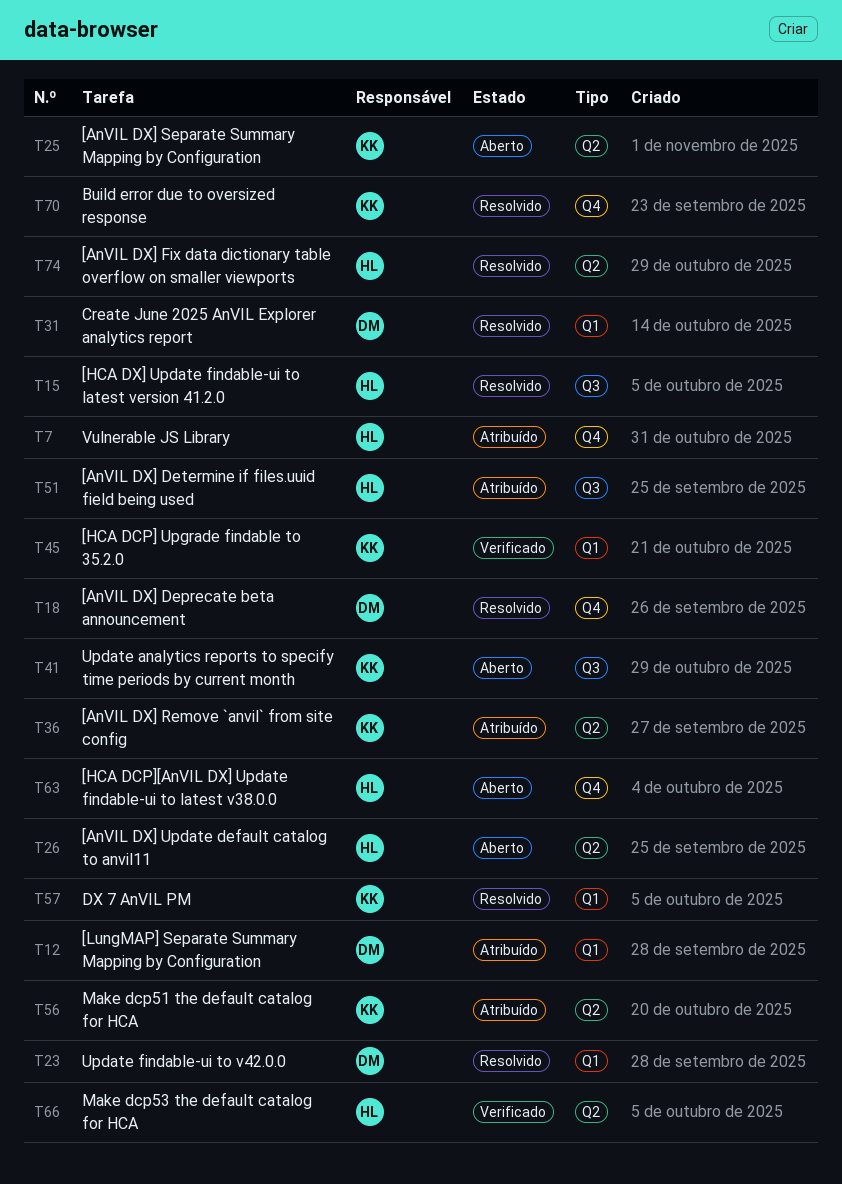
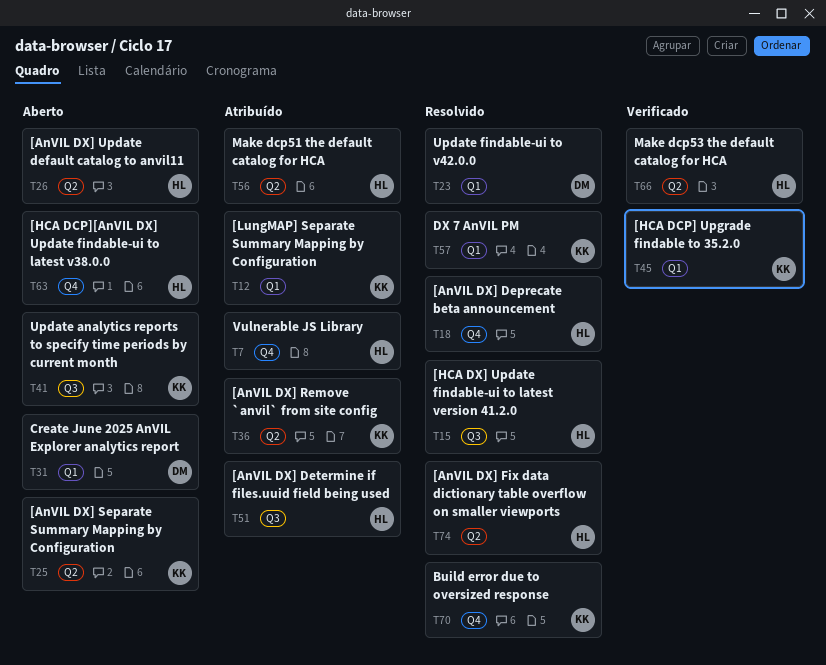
T12, owner: DM -> KK
T18, owner: DM -> HL
T31, status: Resolvido -> Aberto
T56, owner: KK -> HL

